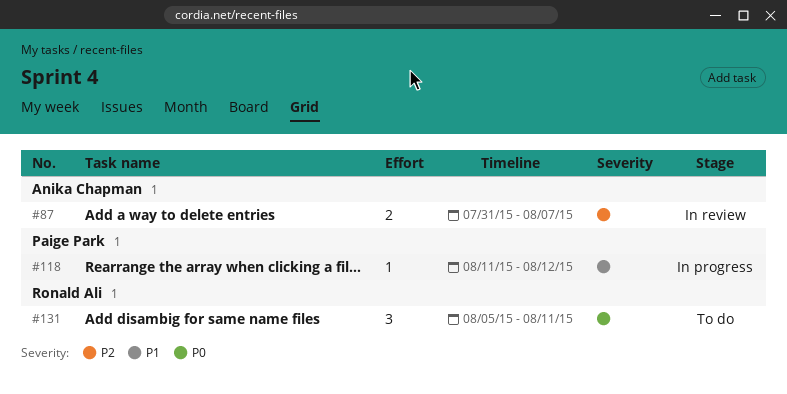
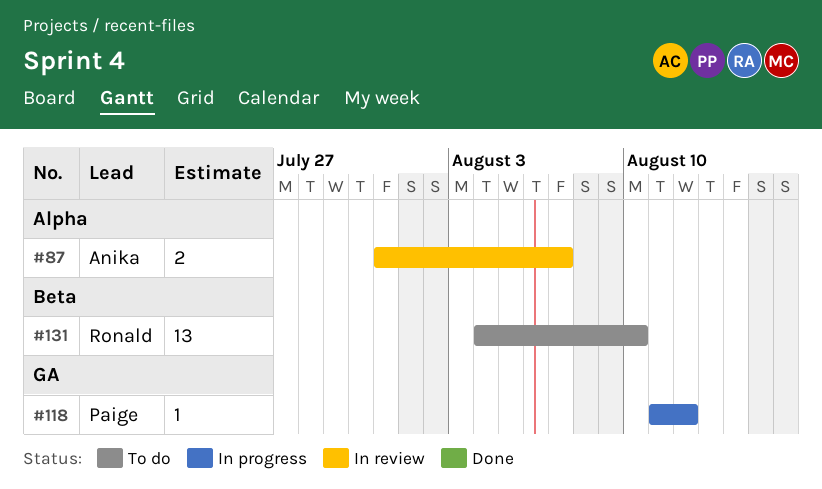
#131, estimate: 3 -> 13
#131, start: Aug 5 -> Aug 4
#131, due: Aug 11 -> Aug 10

